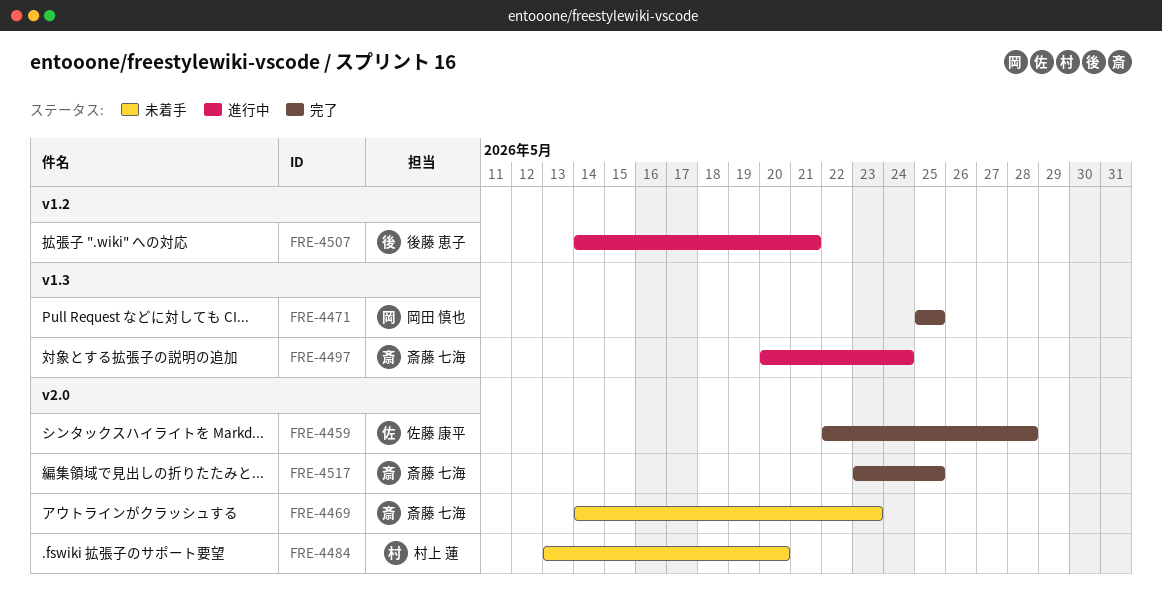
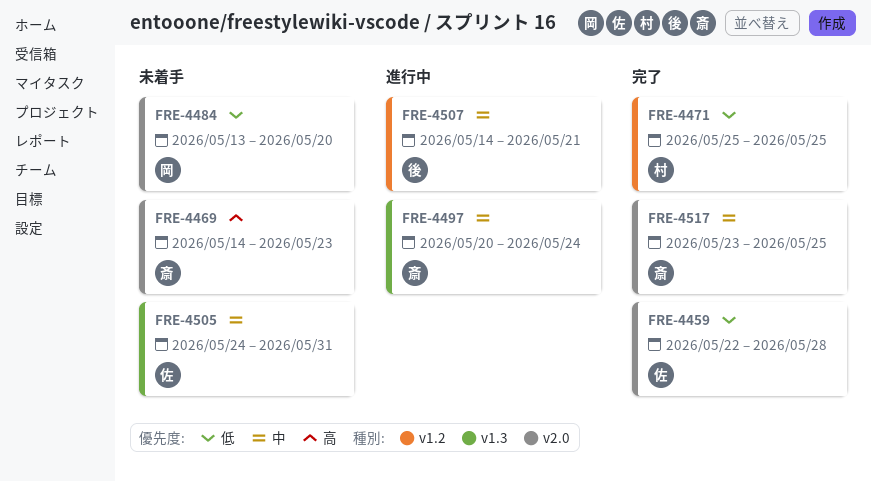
FRE-4471, owner: 岡田 慎也 -> 村上 蓮
FRE-4471, label: v1.3 -> v1.2
FRE-4484, owner: 村上 蓮 -> 岡田 慎也
FRE-4505: none -> present

